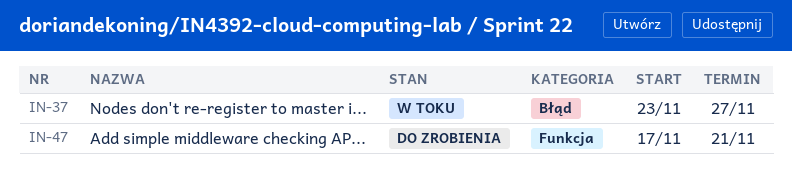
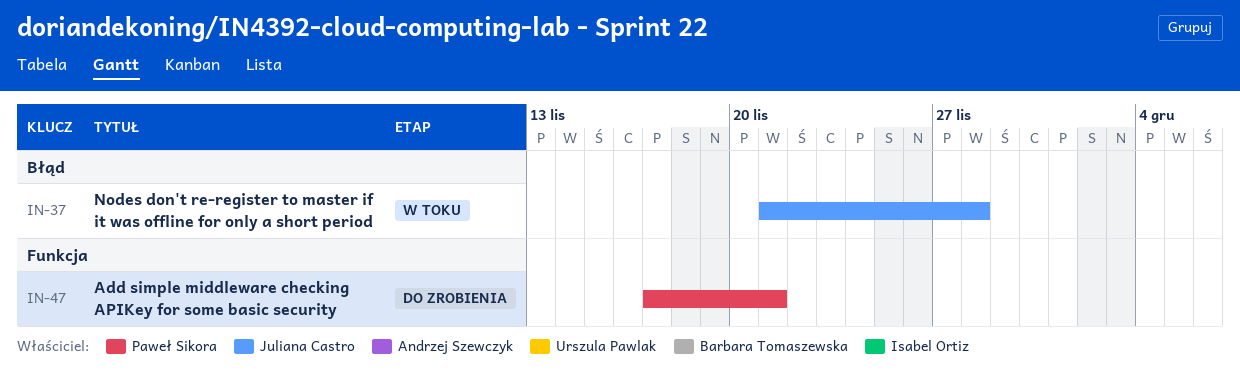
IN-37, start: Nov 23 -> Nov 21
IN-37, due: Nov 27 -> Nov 28

